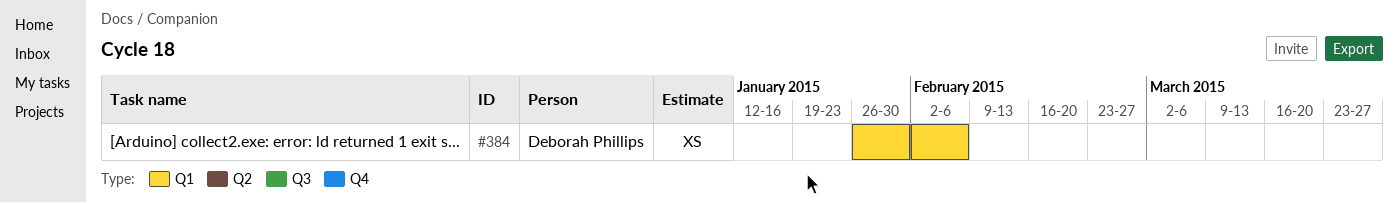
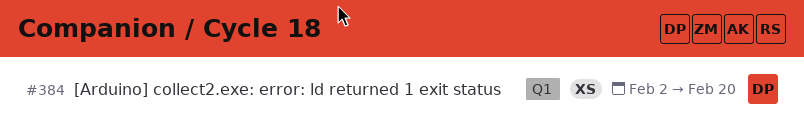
#384, start: Jan 26 -> Feb 2
#384, due: Feb 6 -> Feb 20

